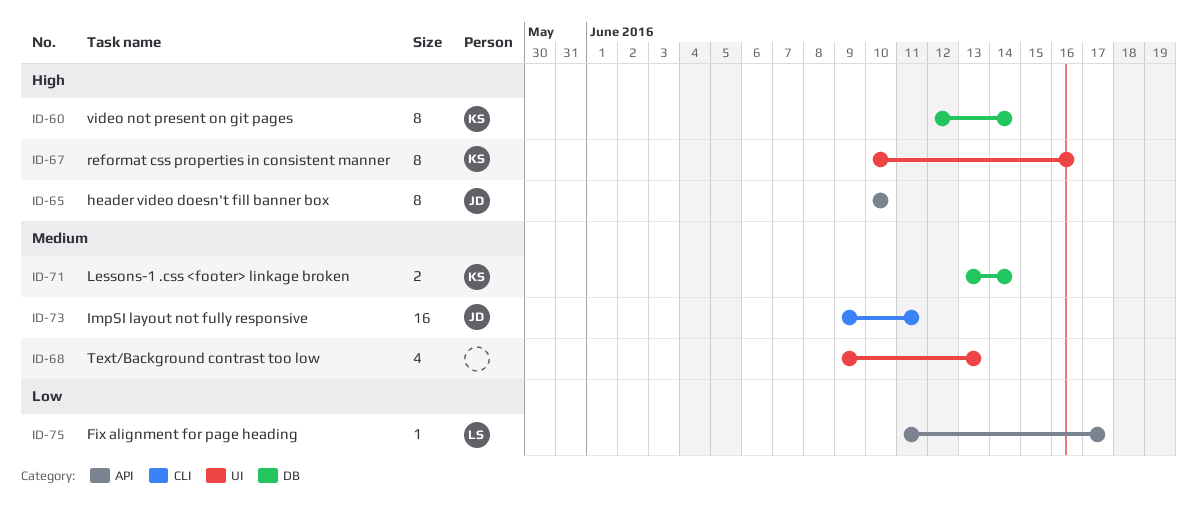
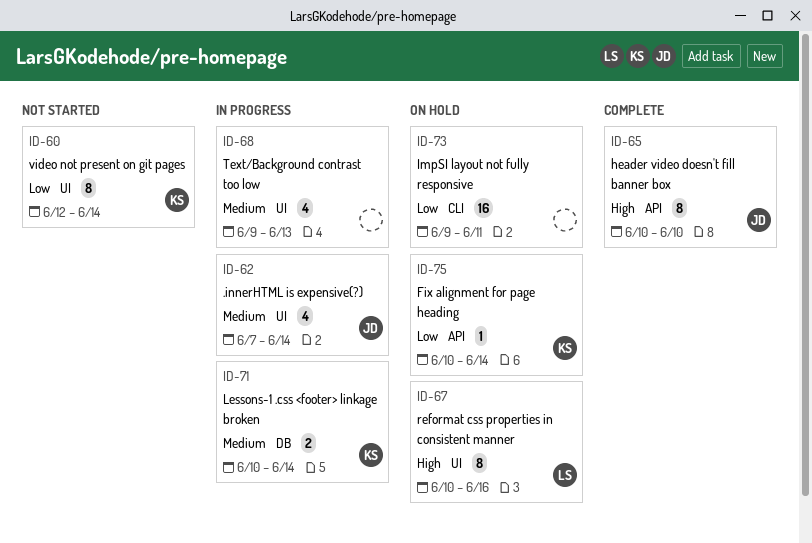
ID-60, priority: High -> Low
ID-60, label: DB -> UI
ID-62: none -> present
ID-67, owner: KS -> LS
ID-71, start: Jun 13 -> Jun 10
ID-73, owner: JD -> none
ID-73, priority: Medium -> Low
ID-75, owner: LS -> KS
ID-75, start: Jun 11 -> Jun 10
ID-75, due: Jun 17 -> Jun 14

